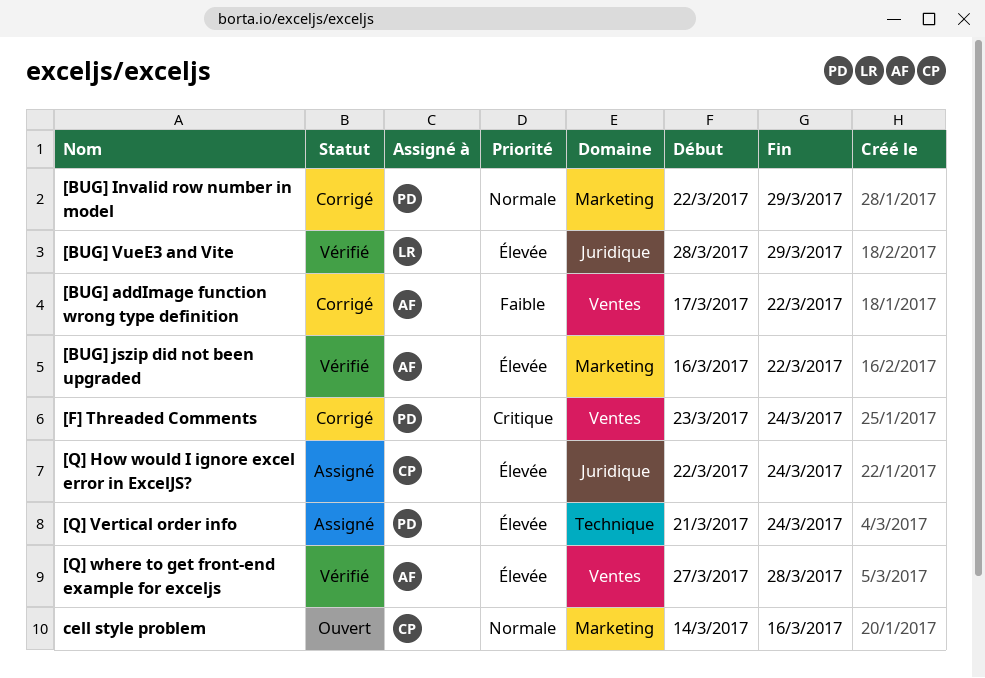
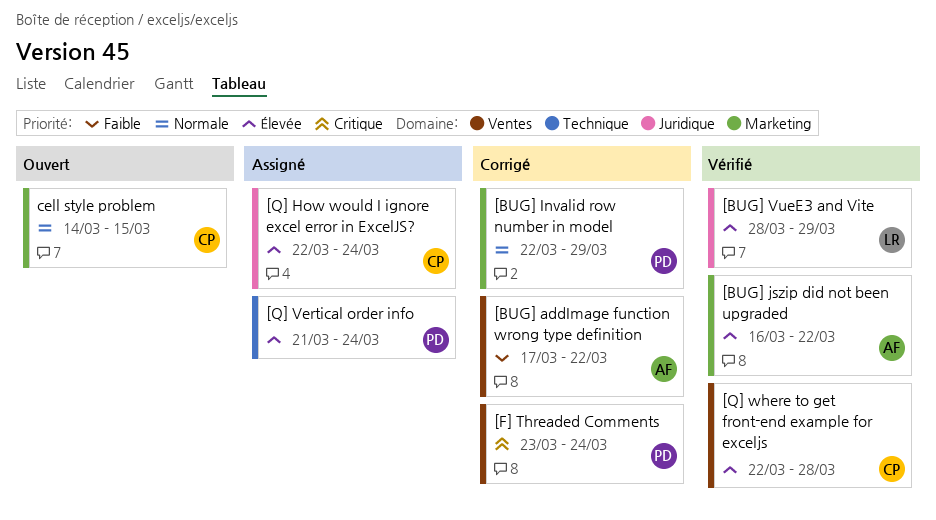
[Q] where to get front-end example for exceljs, owner: AF -> CP
[Q] where to get front-end example for exceljs, start: Mar 27 -> Mar 22
cell style problem, due: Mar 16 -> Mar 15

